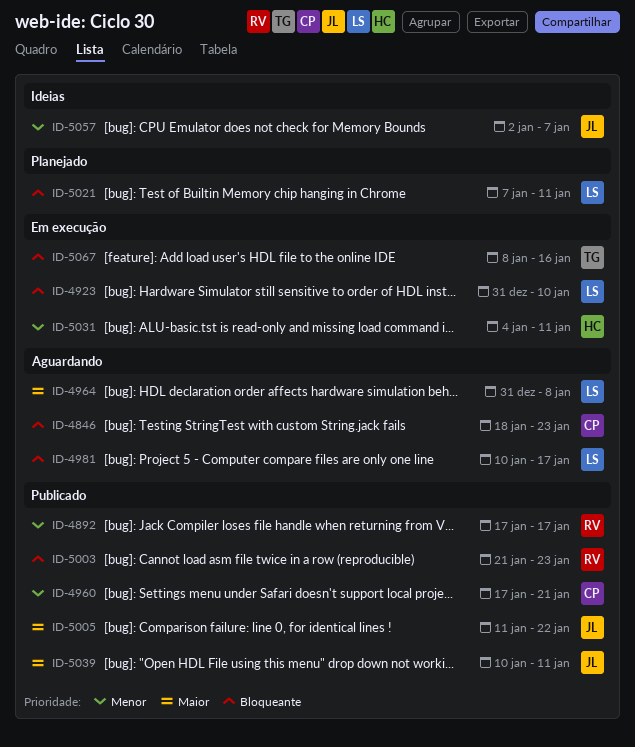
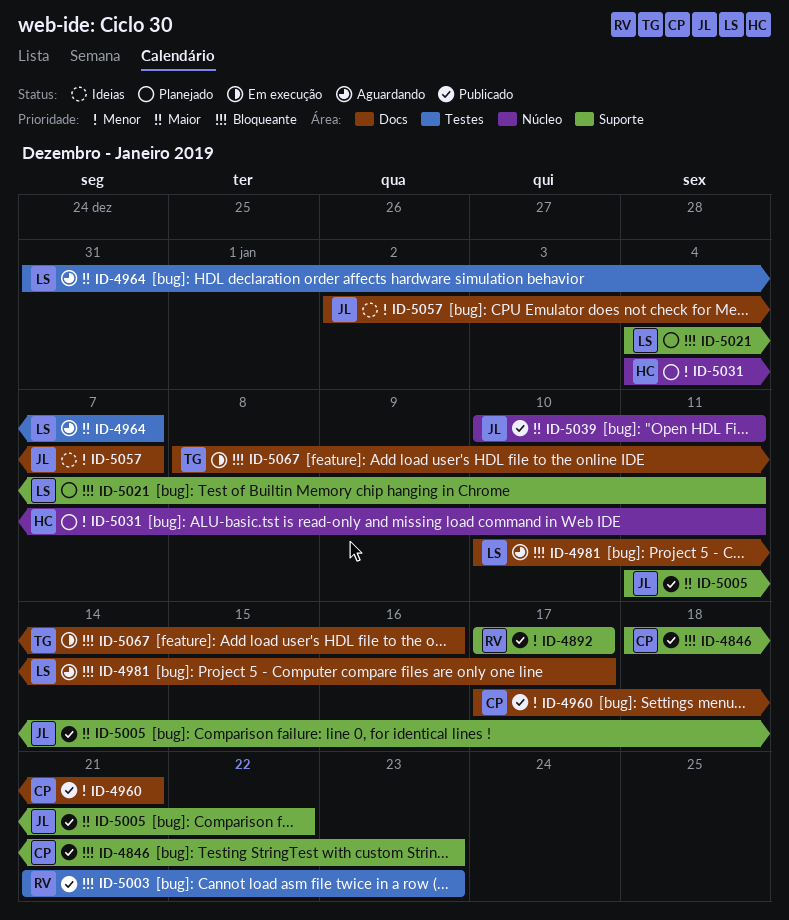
ID-4846, status: Aguardando -> Publicado
ID-4923: present -> none
ID-4964, due: Jan 8 -> Jan 7
ID-5021, start: Jan 7 -> Jan 4
ID-5031, status: Em execução -> Planejado

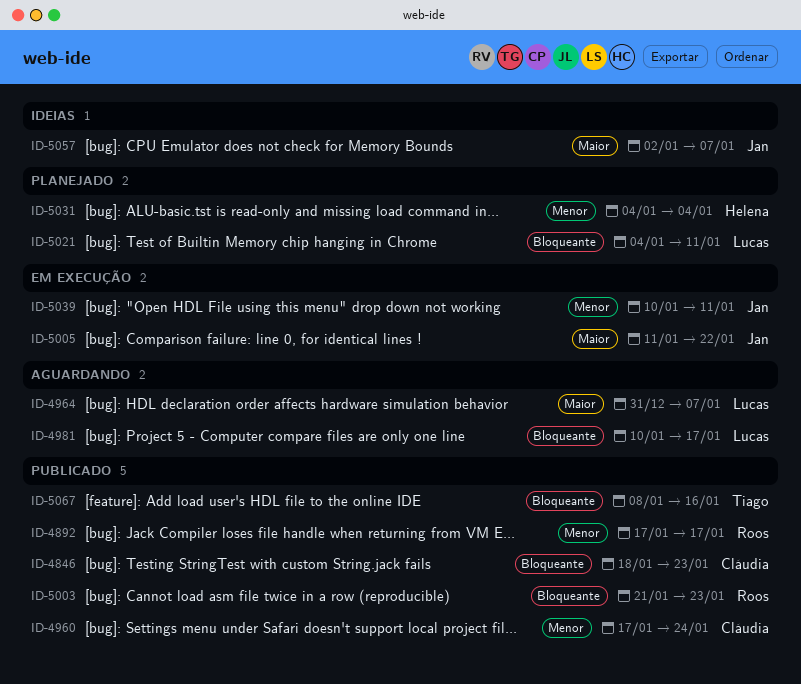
ID-4960, due: Jan 21 -> Jan 24
ID-5005, status: Publicado -> Em execução
ID-5031, due: Jan 11 -> Jan 4
ID-5039, status: Publicado -> Em execução
ID-5039, priority: Maior -> Menor
ID-5057, priority: Menor -> Maior
ID-5067, status: Em execução -> Publicado

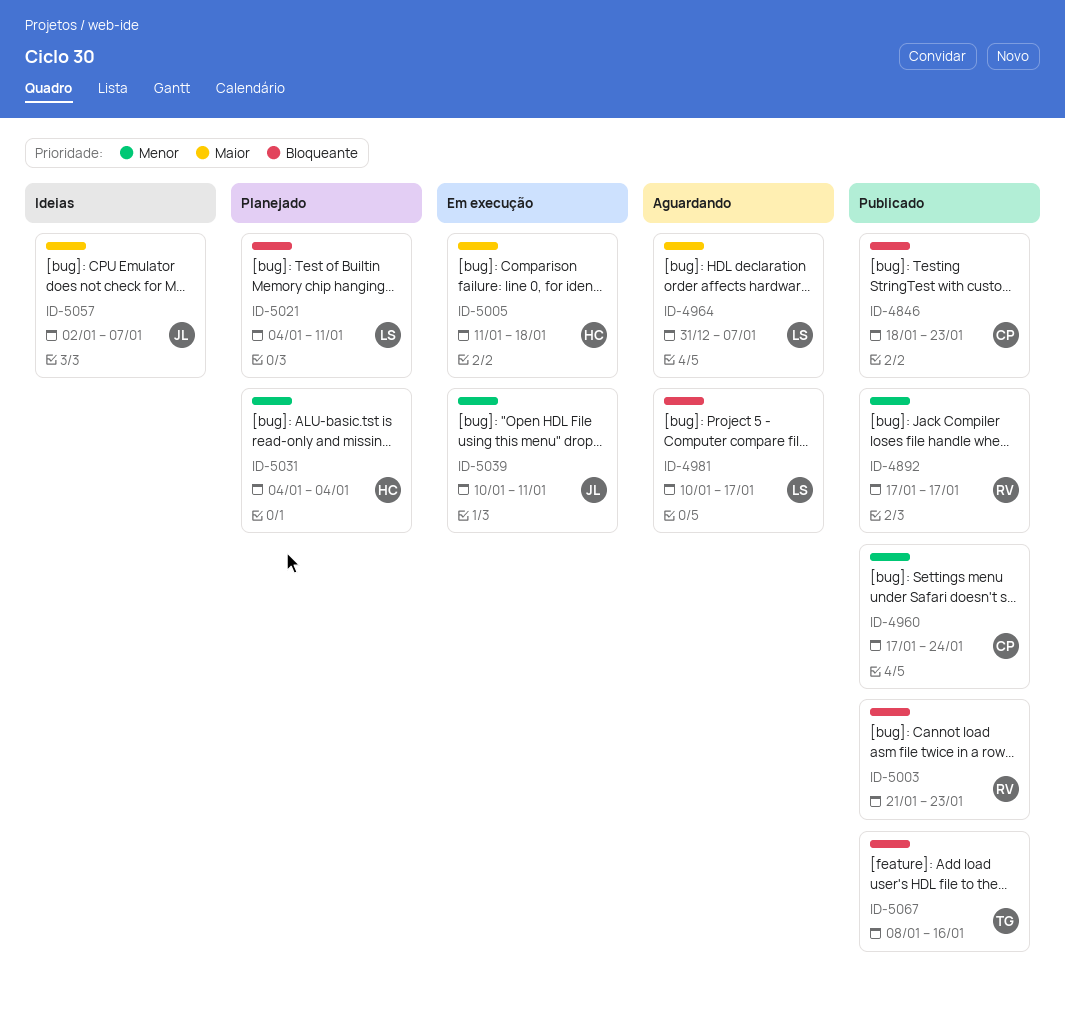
ID-5005, owner: Jan -> Helena
ID-5005, due: Jan 22 -> Jan 18

